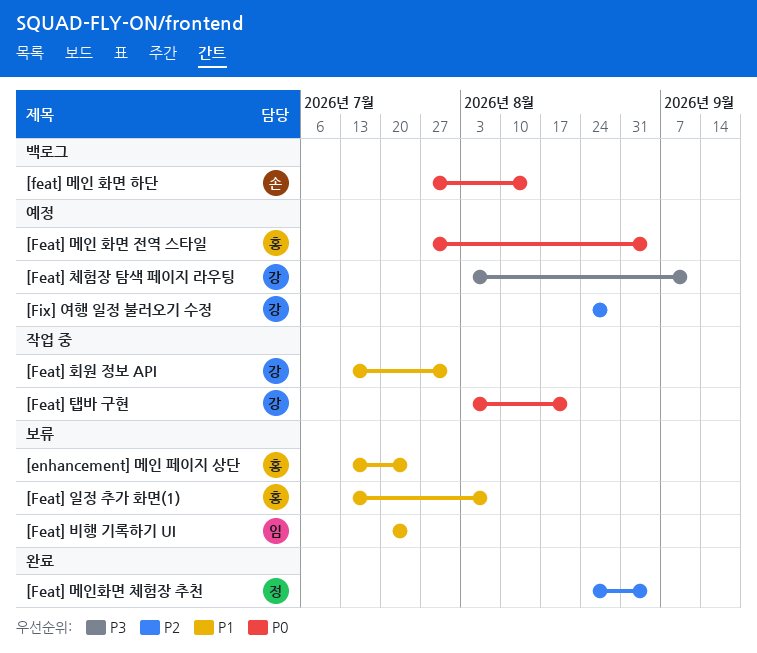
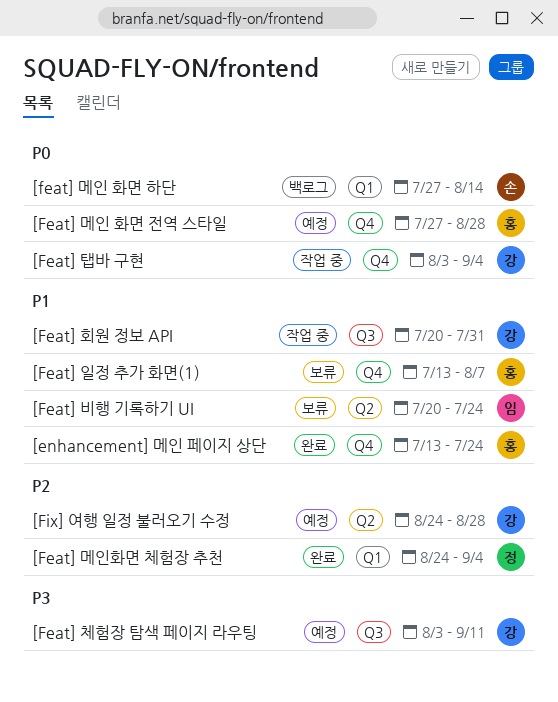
[enhancement] 메인 페이지 상단, status: 보류 -> 완료
[Feat] 메인 화면 전역 스타일, due: Sep 4 -> Aug 28
[Feat] 탭바 구현, due: Aug 21 -> Sep 4
[Feat] 회원 정보 API, start: Jul 13 -> Jul 20

